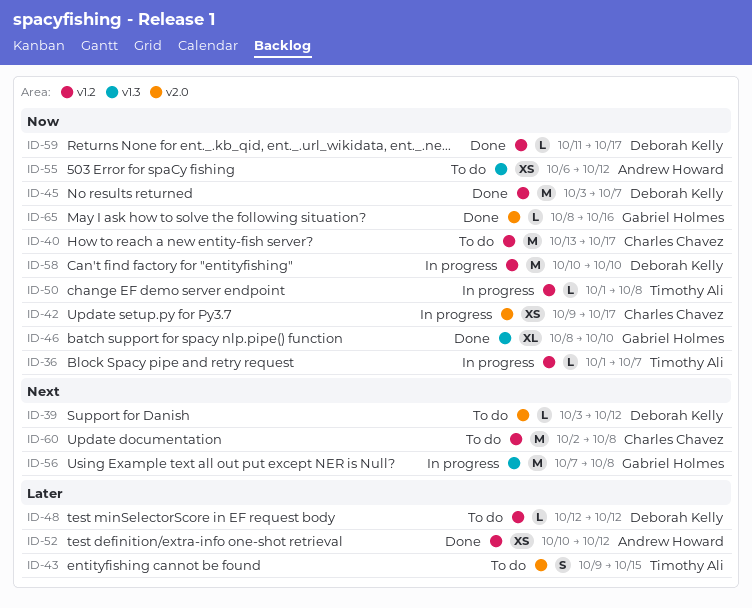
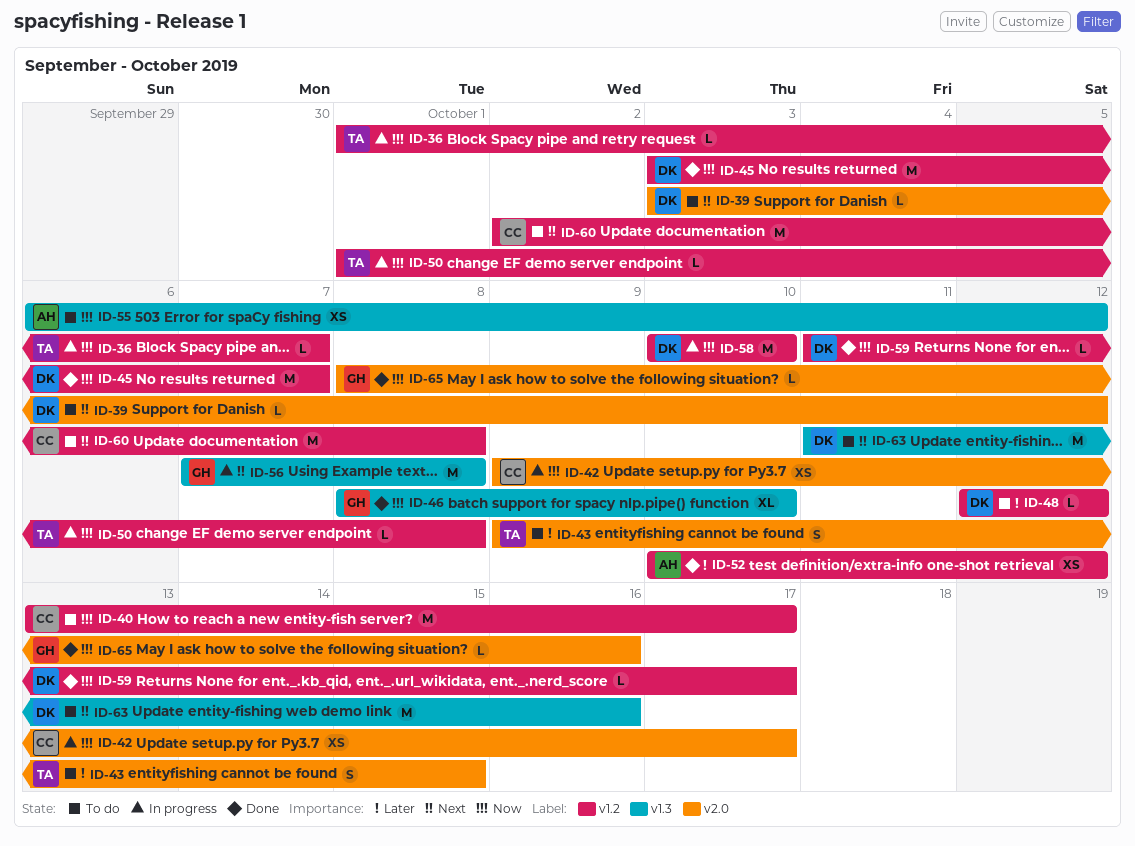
ID-63: none -> present

